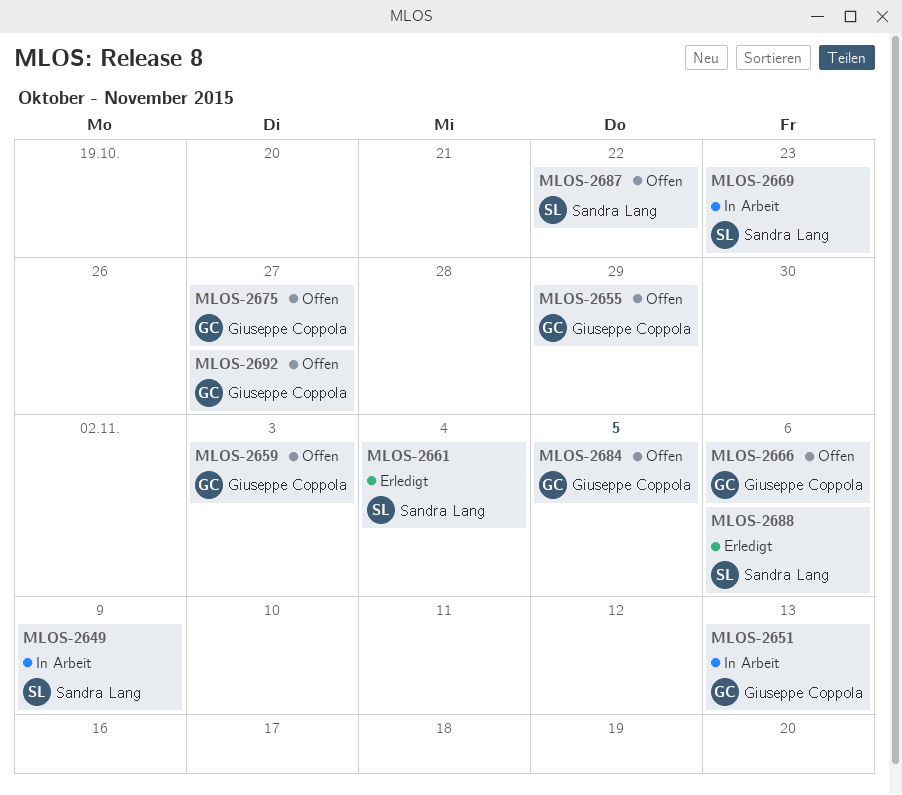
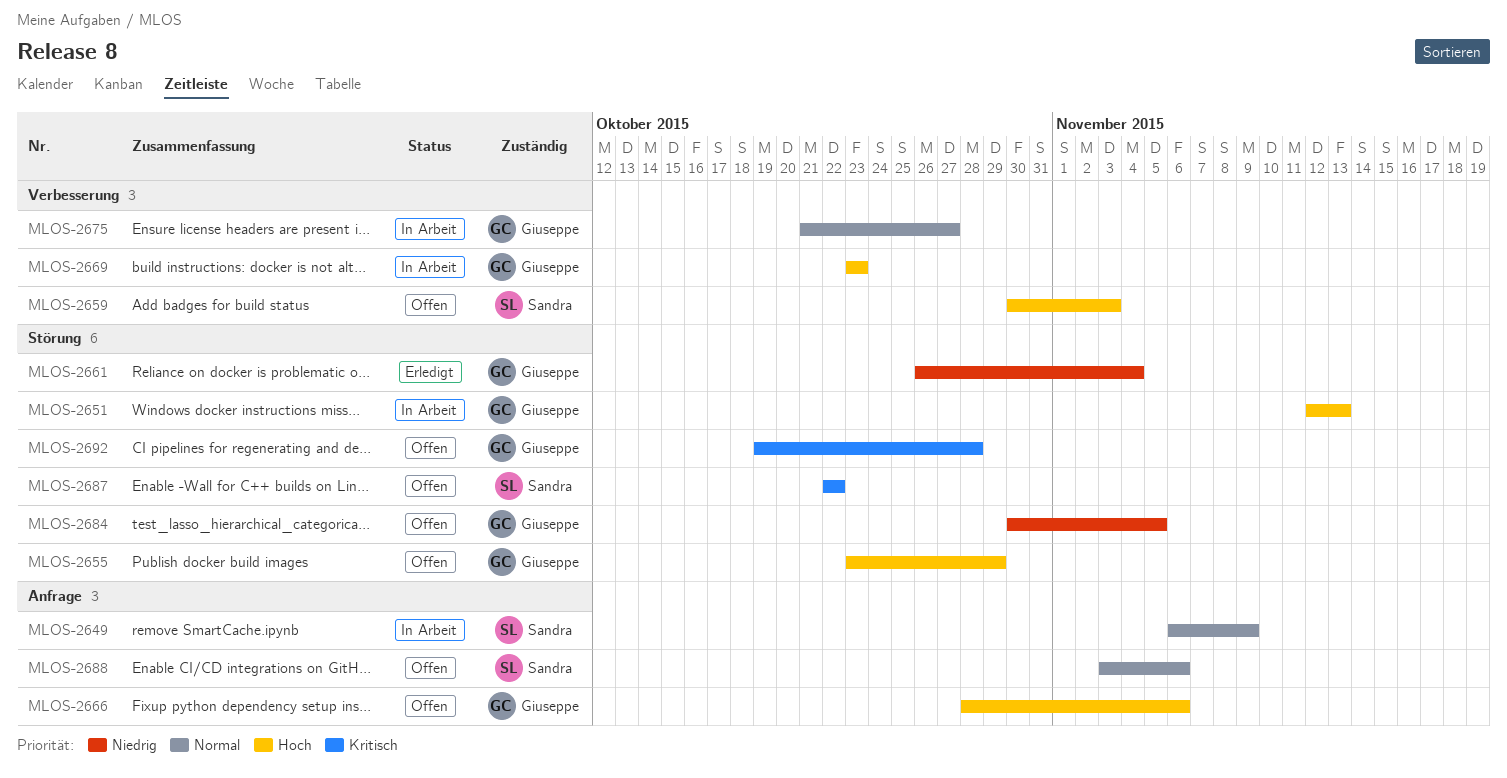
MLOS-2659, owner: Giuseppe Coppola -> Sandra Lang
MLOS-2661, owner: Sandra Lang -> Giuseppe Coppola
MLOS-2669, owner: Sandra Lang -> Giuseppe Coppola
MLOS-2675, status: Offen -> In Arbeit
MLOS-2688, status: Erledigt -> Offen
MLOS-2692, due: Oct 27 -> Oct 28

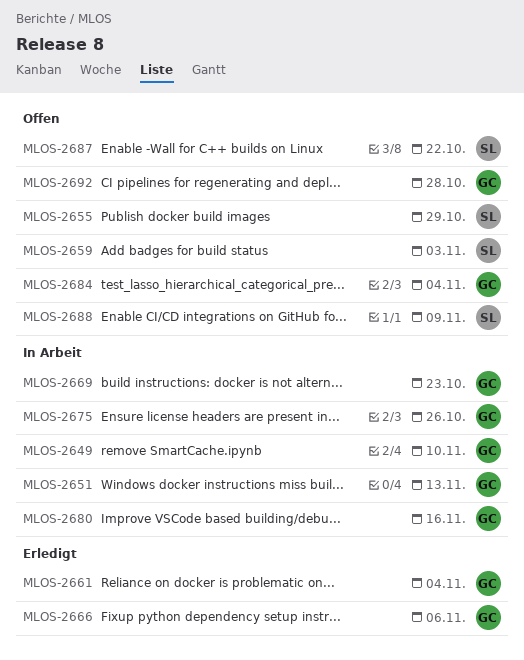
MLOS-2649, owner: Sandra -> Giuseppe
MLOS-2649, due: Nov 9 -> Nov 10
MLOS-2655, owner: Giuseppe -> Sandra
MLOS-2666, status: Offen -> Erledigt
MLOS-2675, due: Oct 27 -> Oct 26
MLOS-2680: none -> present
MLOS-2684, due: Nov 5 -> Nov 4
MLOS-2688, due: Nov 6 -> Nov 9

